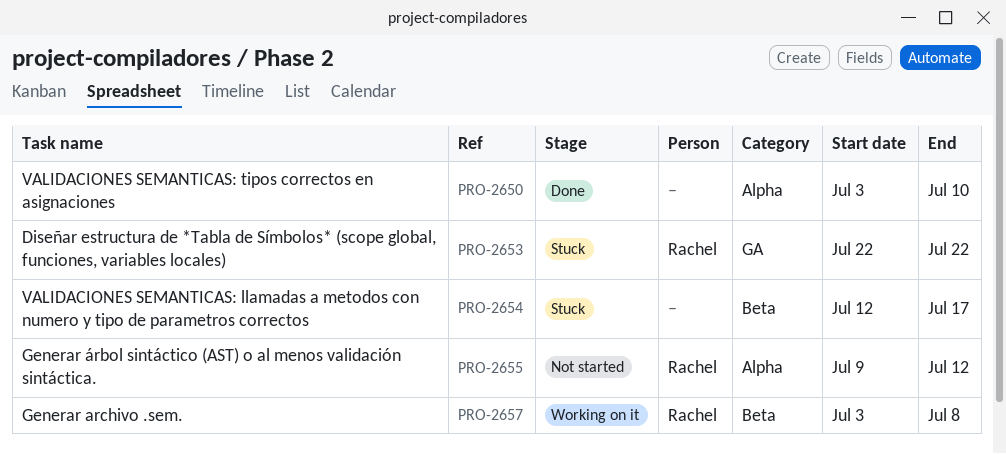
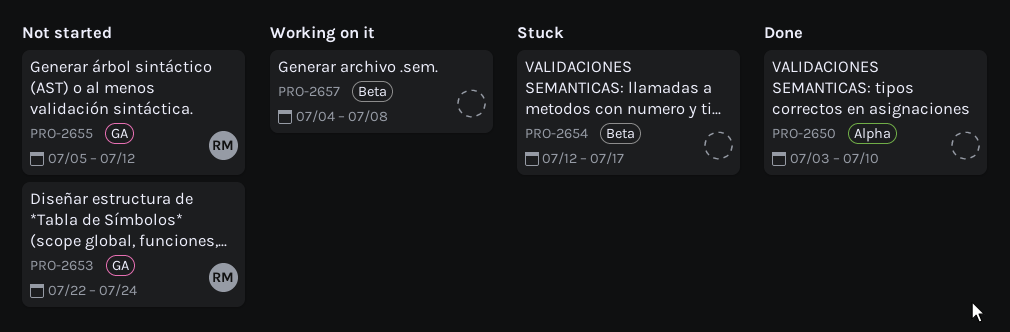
PRO-2653, status: Stuck -> Not started
PRO-2653, due: Jul 22 -> Jul 24
PRO-2655, label: Alpha -> GA
PRO-2655, start: Jul 9 -> Jul 5
PRO-2657, owner: Rachel -> none
PRO-2657, start: Jul 3 -> Jul 4

